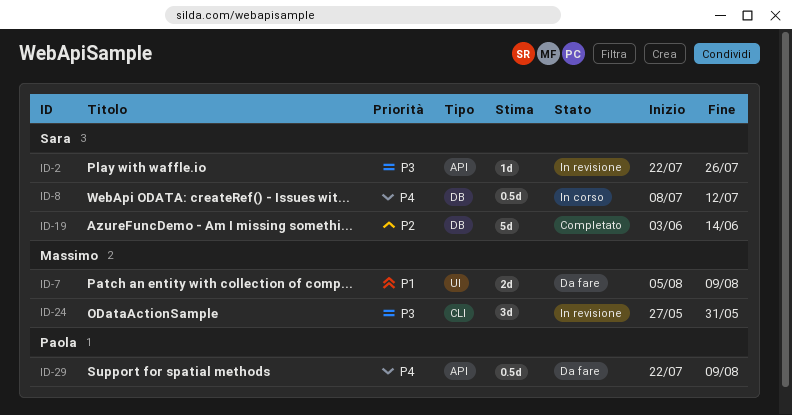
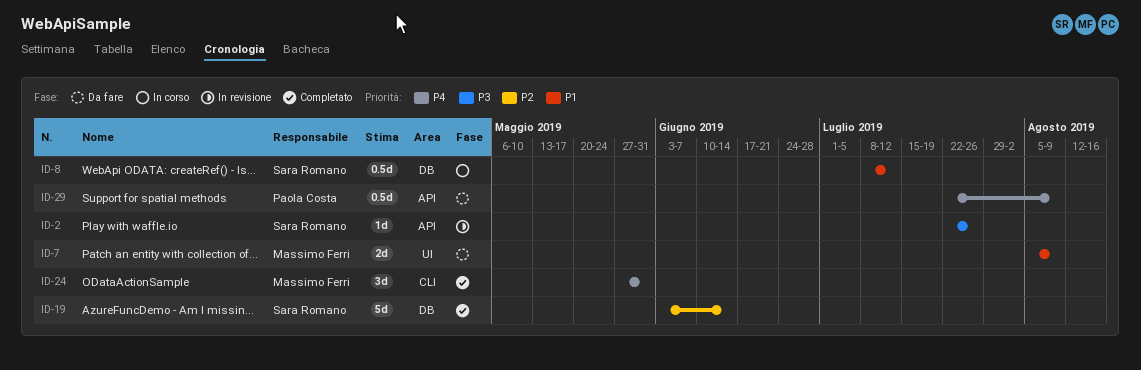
ID-8, priority: P4 -> P1
ID-24, status: In revisione -> Completato
ID-24, priority: P3 -> P4

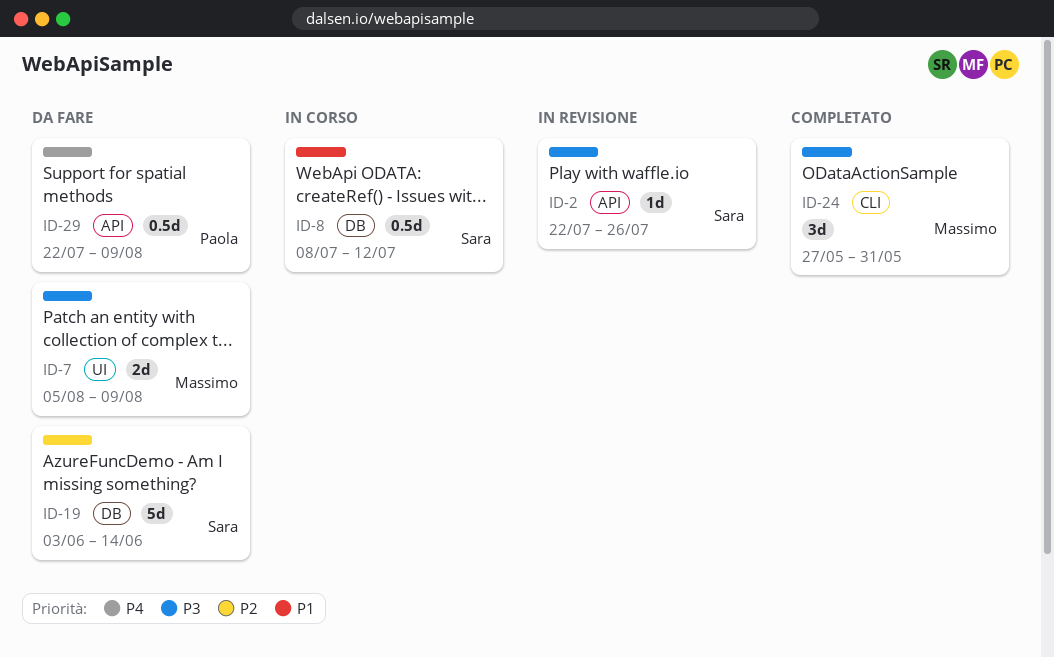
ID-7, priority: P1 -> P3
ID-19, status: Completato -> Da fare
ID-24, priority: P4 -> P3

